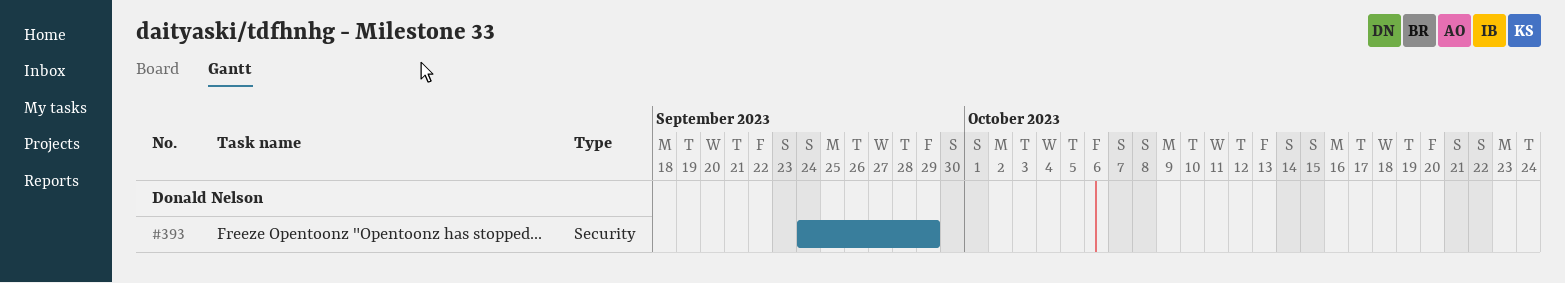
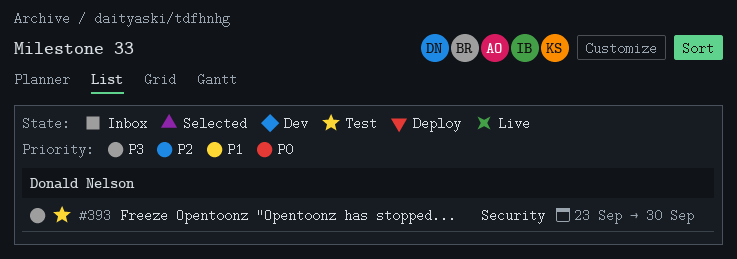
#393, start: Sep 24 -> Sep 23
#393, due: Sep 29 -> Sep 30

